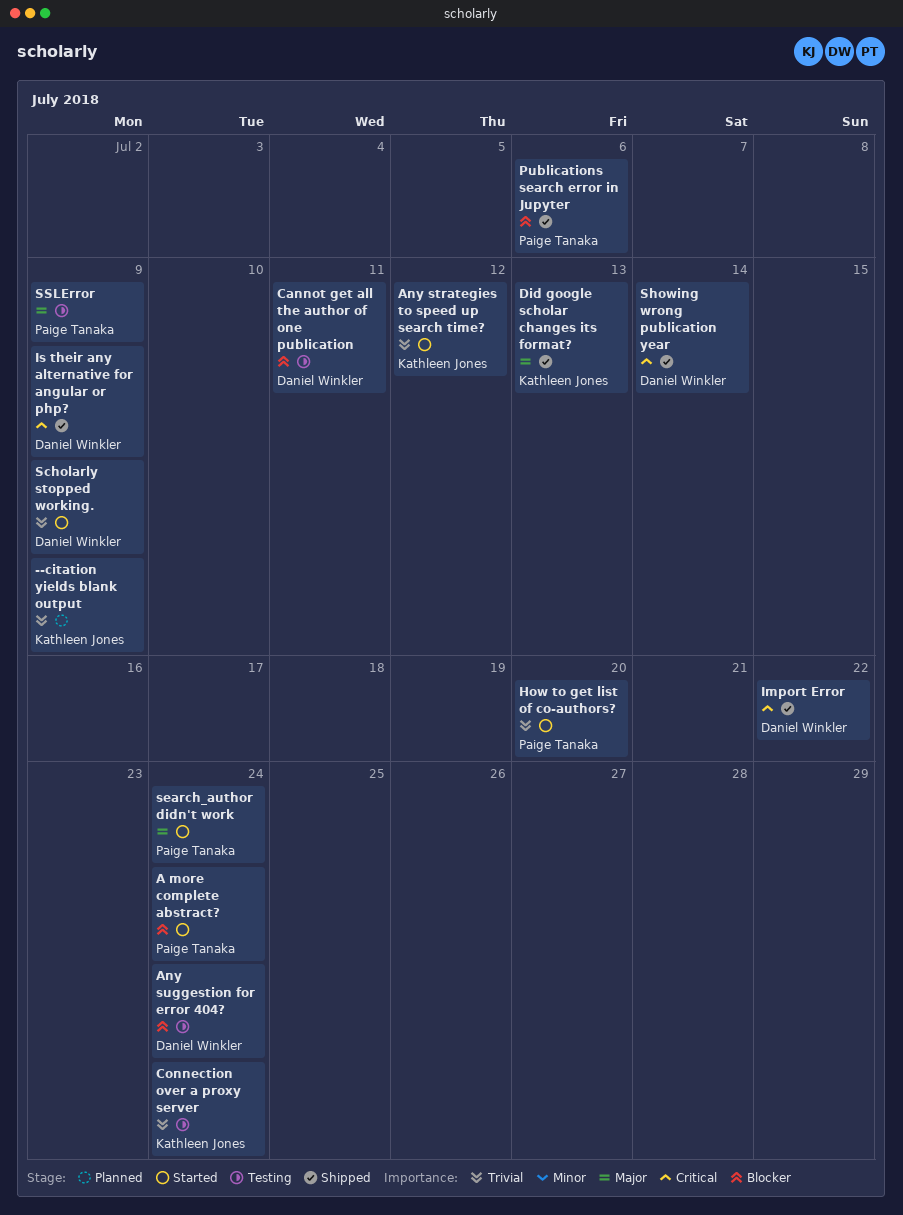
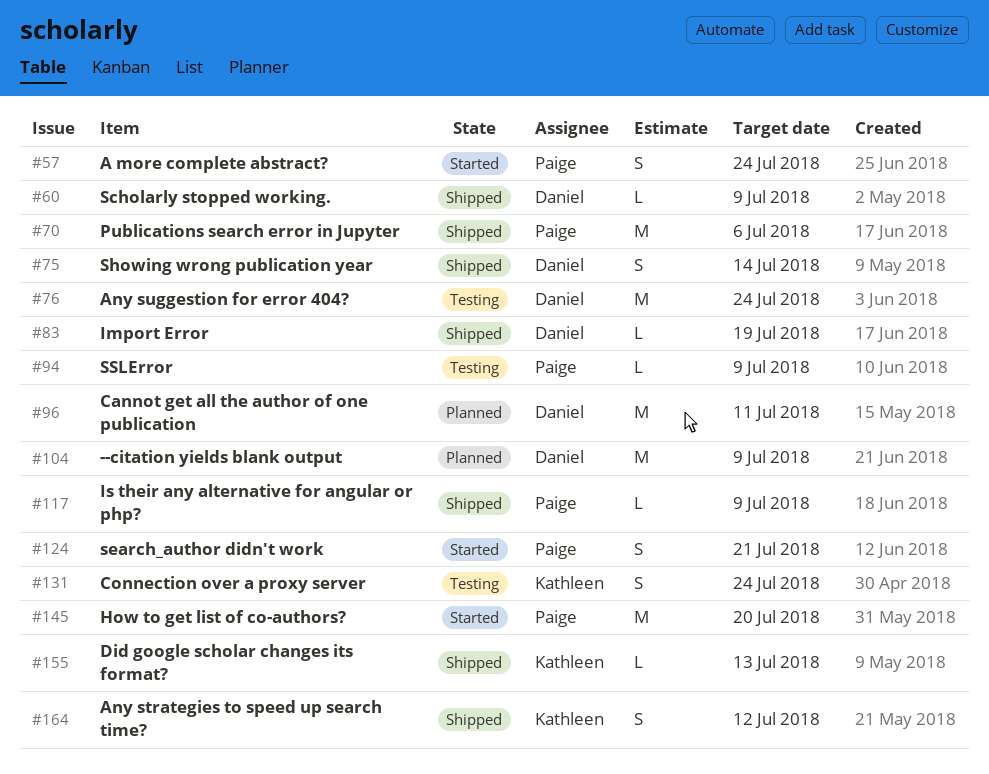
--citation yields blank output, owner: Kathleen Jones -> Daniel Winkler
Any strategies to speed up search time?, status: Started -> Shipped
Cannot get all the author of one publication, status: Testing -> Planned
Import Error, due: Jul 22 -> Jul 19
Is their any alternative for angular or php?, owner: Daniel Winkler -> Paige Tanaka
Scholarly stopped working., status: Started -> Shipped
search_author didn't work, due: Jul 24 -> Jul 21

